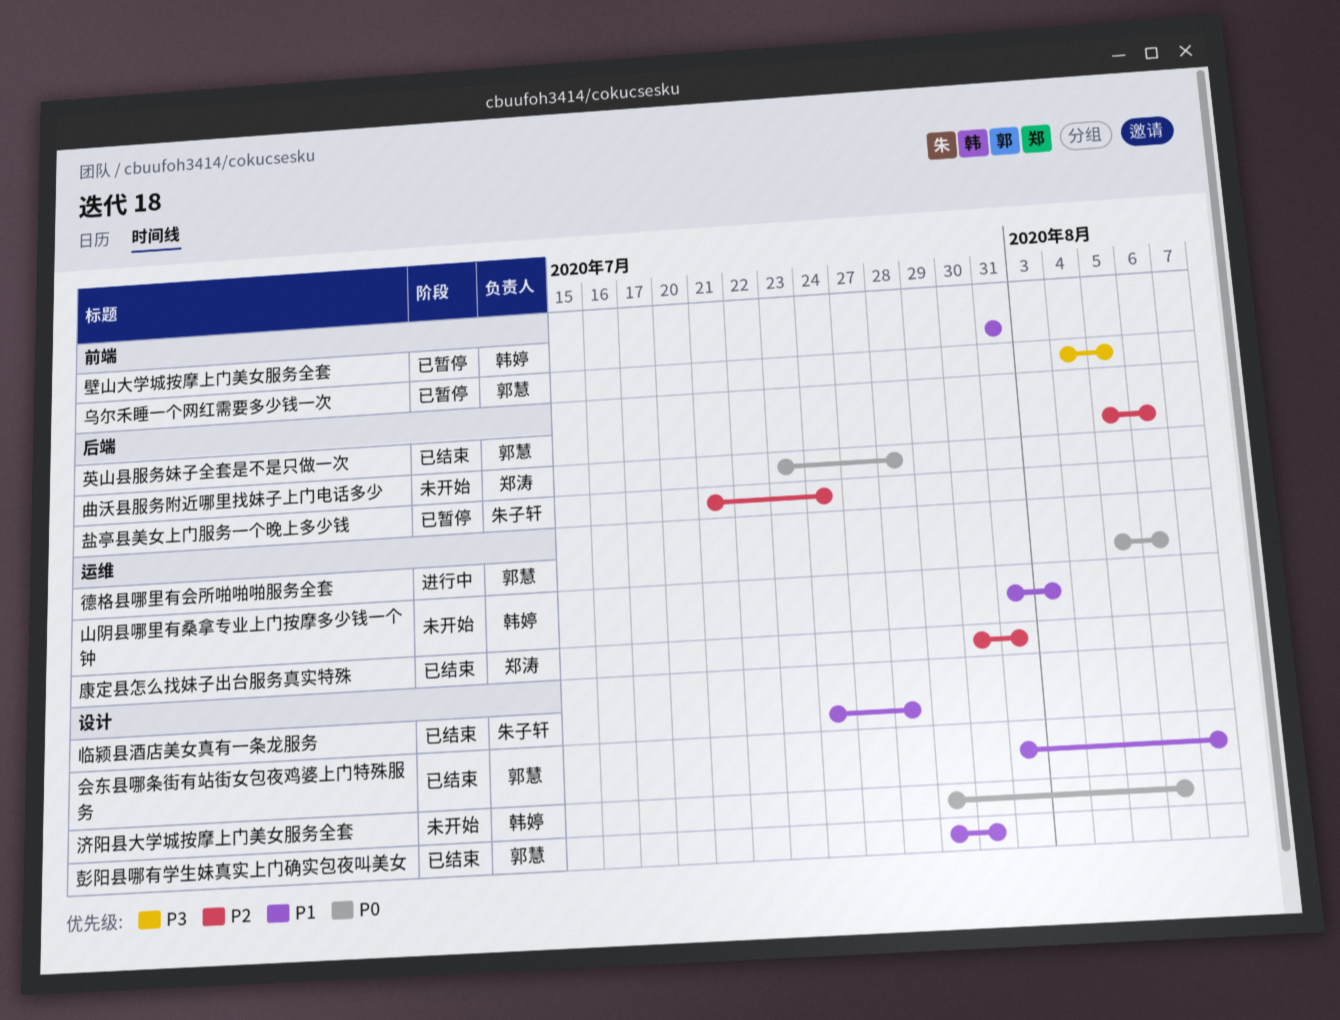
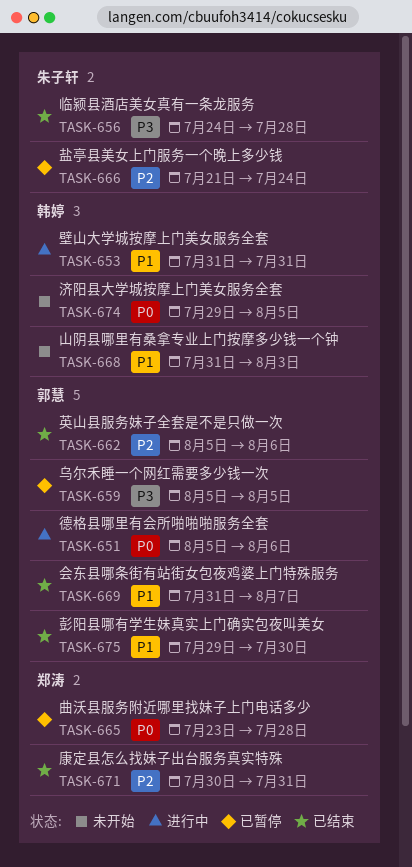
临颍县酒店美女真有一条龙服务, priority: P1 -> P3
乌尔禾睡一个网红需要多少钱一次, start: Aug 4 -> Aug 5
壁山大学城按摩上门美女服务全套, status: 已暂停 -> 进行中
曲沃县服务附近哪里找妹子上门电话多少, status: 未开始 -> 已暂停
济阳县大学城按摩上门美女服务全套, due: Aug 6 -> Aug 5

